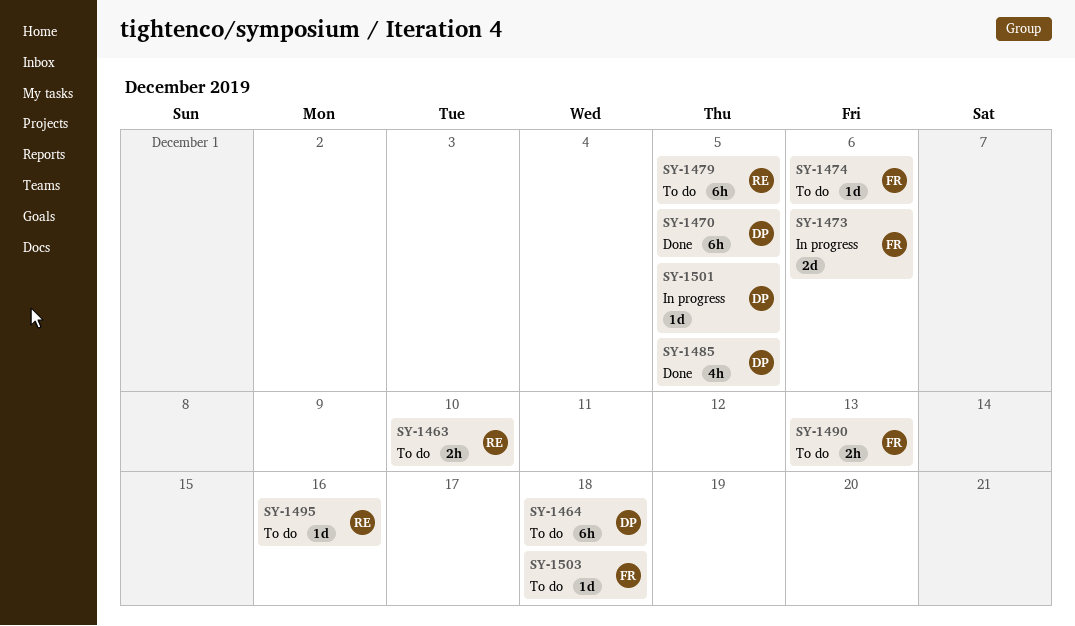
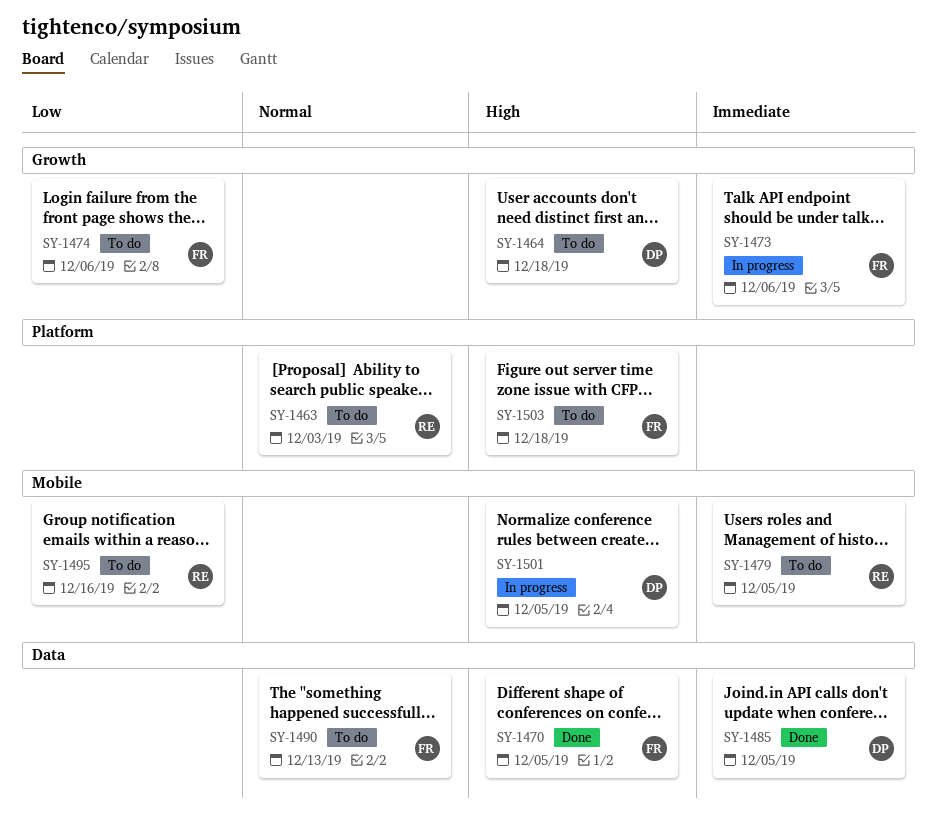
SY-1463, due: Dec 10 -> Dec 3
SY-1470, owner: DP -> FR

